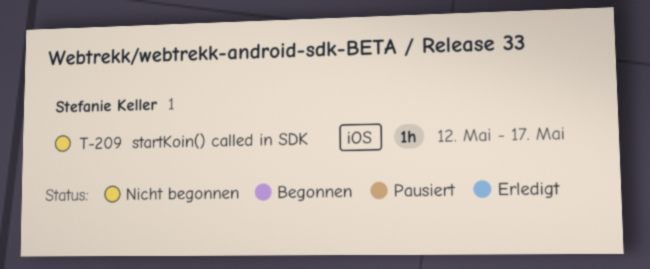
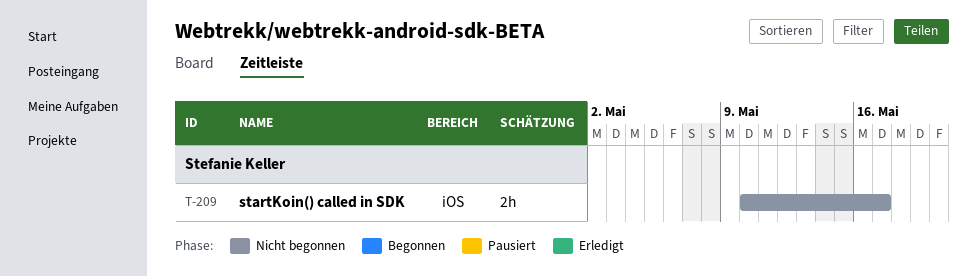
T-209, estimate: 1h -> 2h
T-209, start: May 12 -> May 10

